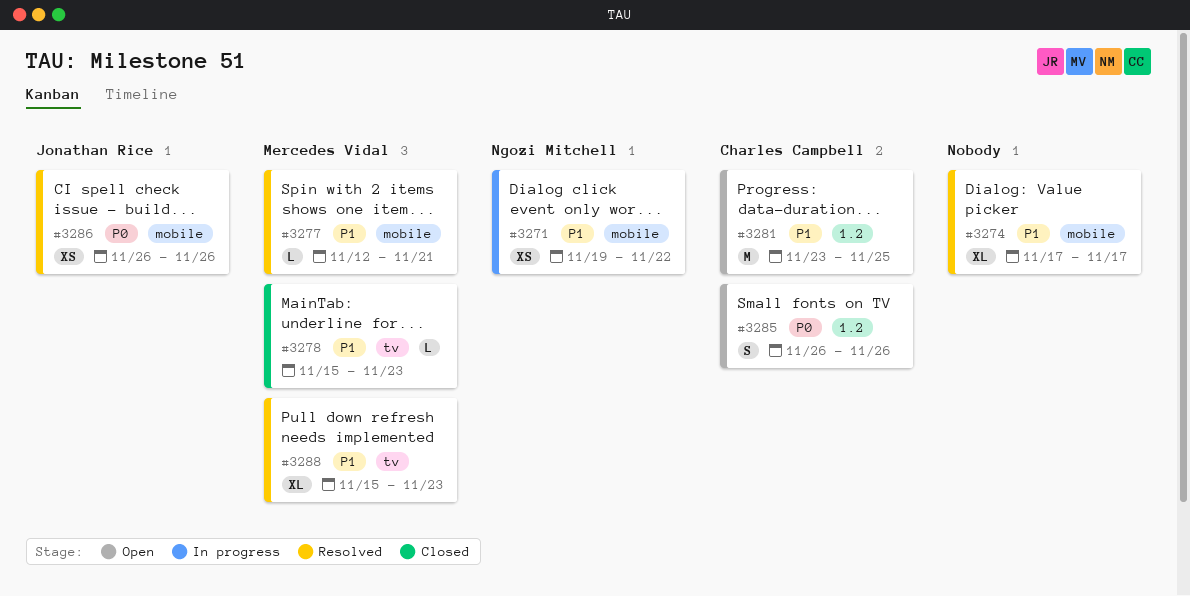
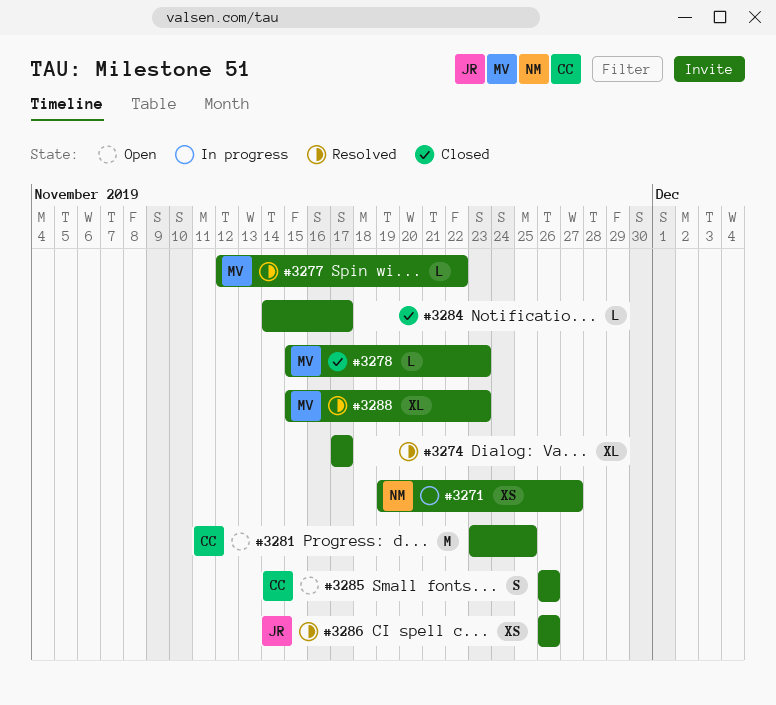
#3271, due: Nov 22 -> Nov 27
#3277, due: Nov 21 -> Nov 22
#3284: none -> present

